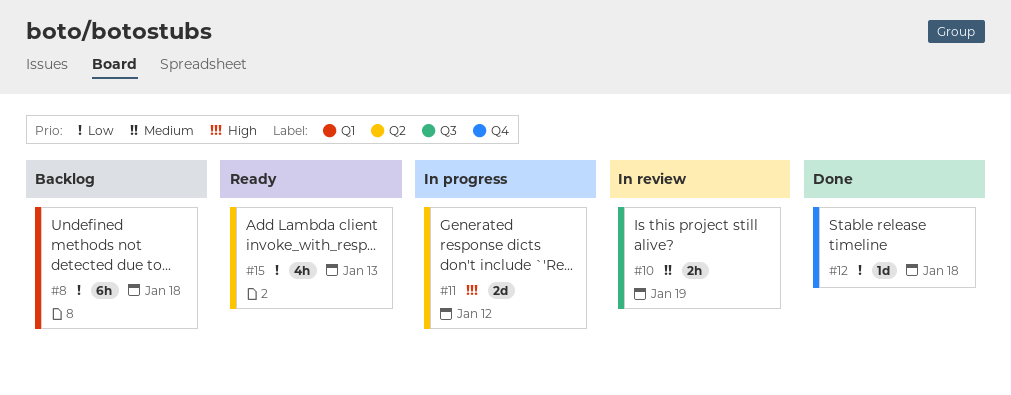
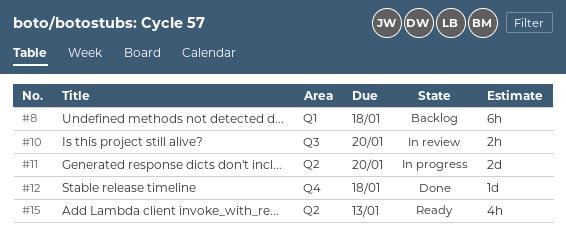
#10, due: Jan 19 -> Jan 20
#11, due: Jan 12 -> Jan 20

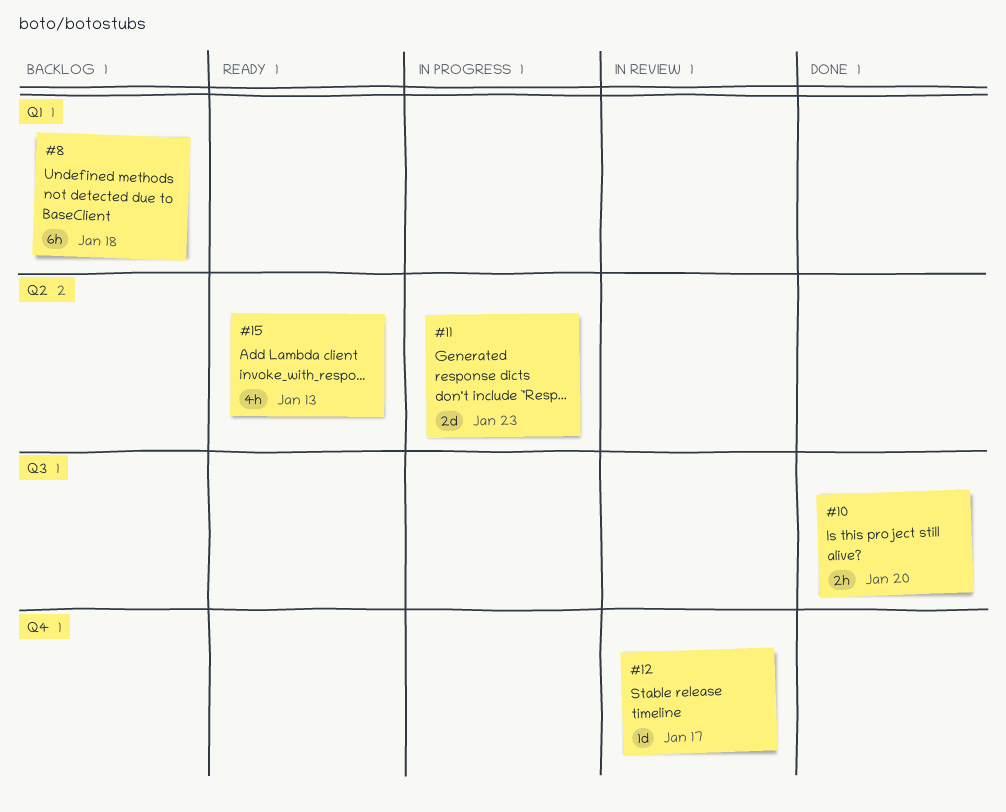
#10, status: In review -> Done
#11, due: Jan 20 -> Jan 23
#12, status: Done -> In review
#12, due: Jan 18 -> Jan 17

